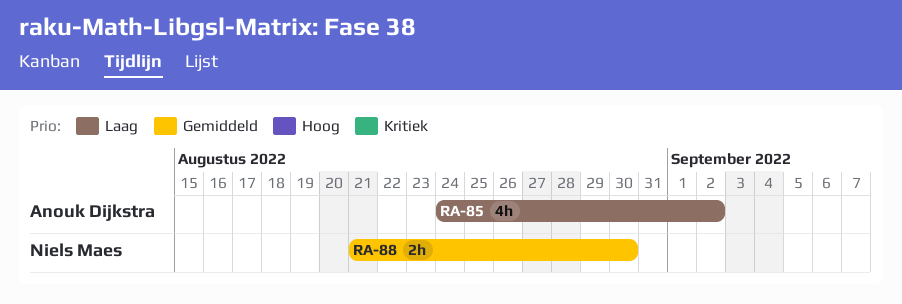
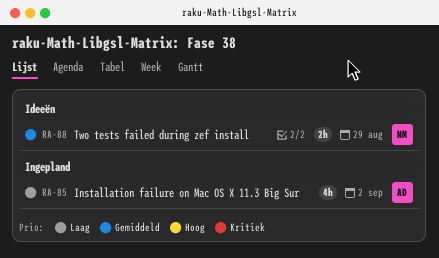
RA-88, due: Aug 30 -> Aug 29

